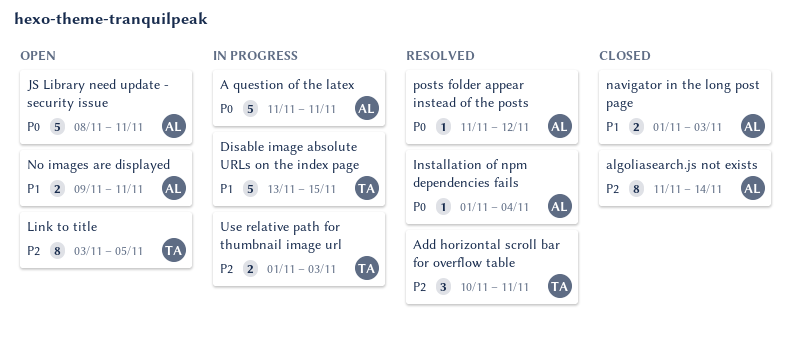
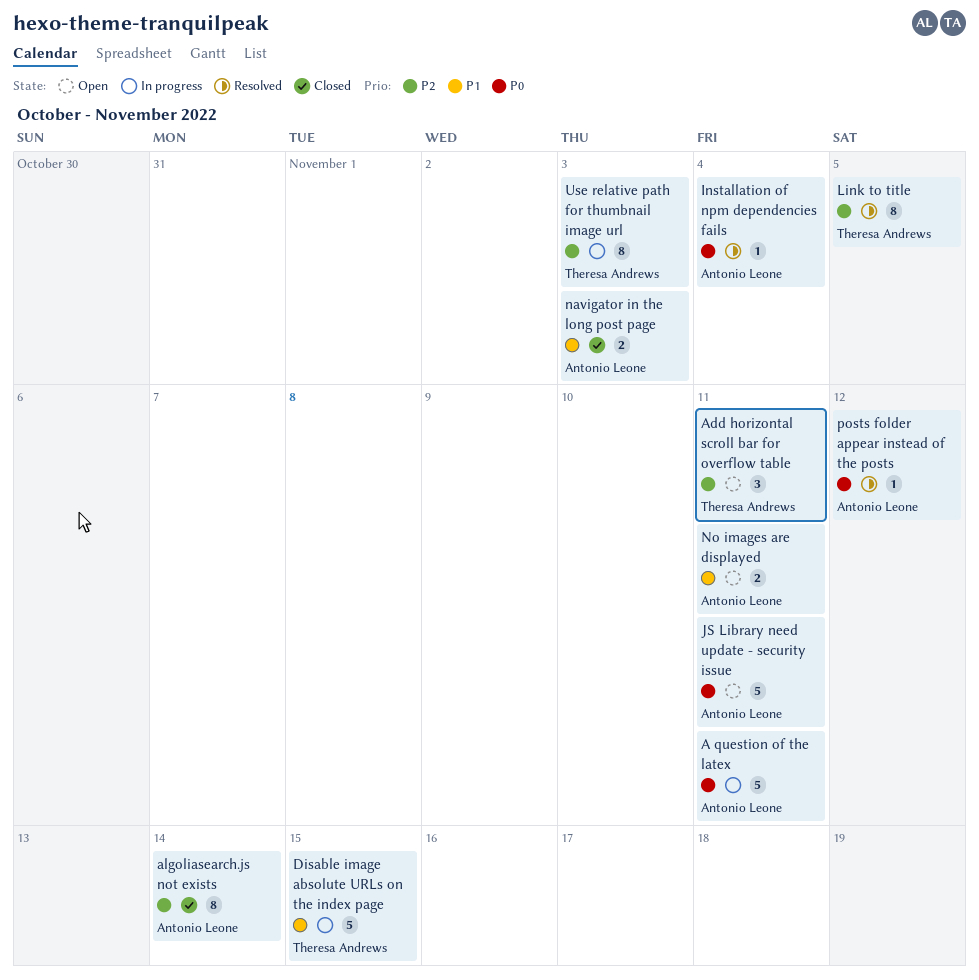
Add horizontal scroll bar for overflow table, status: Resolved -> Open
Link to title, status: Open -> Resolved
Use relative path for thumbnail image url, estimate: 2 -> 8

